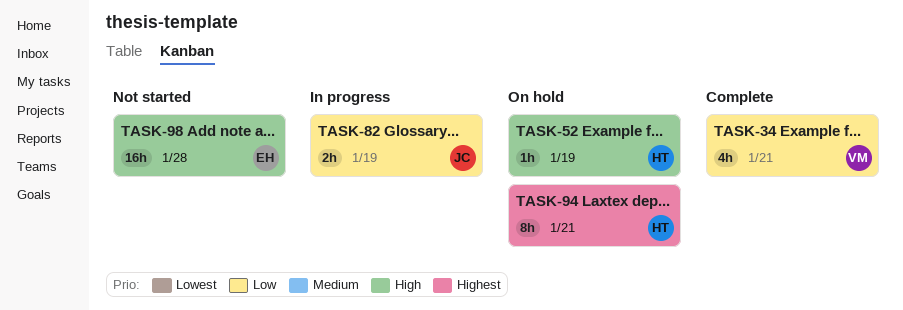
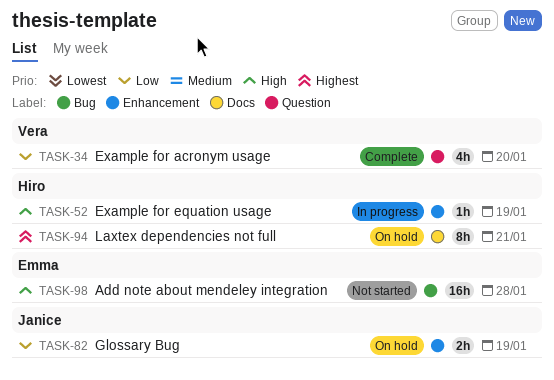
TASK-34, due: Jan 21 -> Jan 20
TASK-52, status: On hold -> In progress
TASK-82, status: In progress -> On hold

